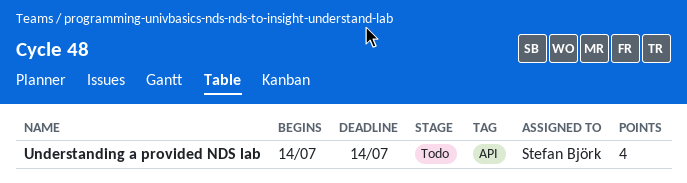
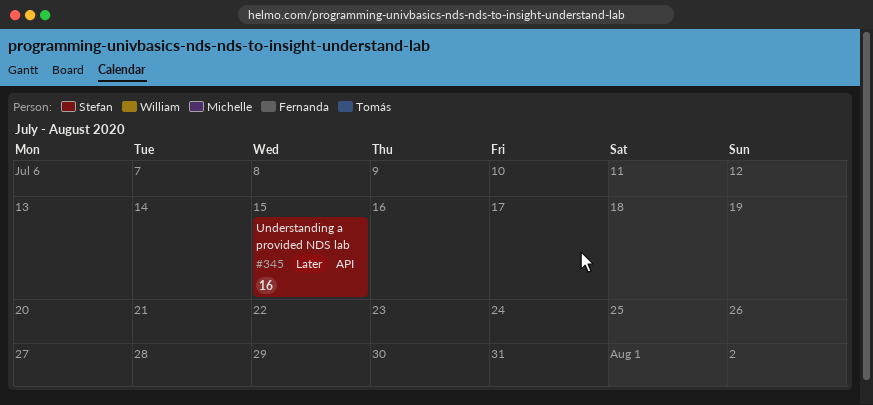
Understanding a provided NDS lab, estimate: 4 -> 16
Understanding a provided NDS lab, due: Jul 14 -> Jul 15

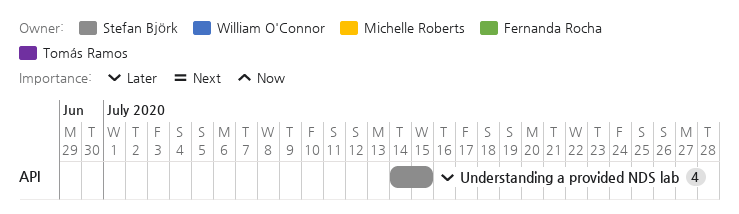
Understanding a provided NDS lab, estimate: 16 -> 4

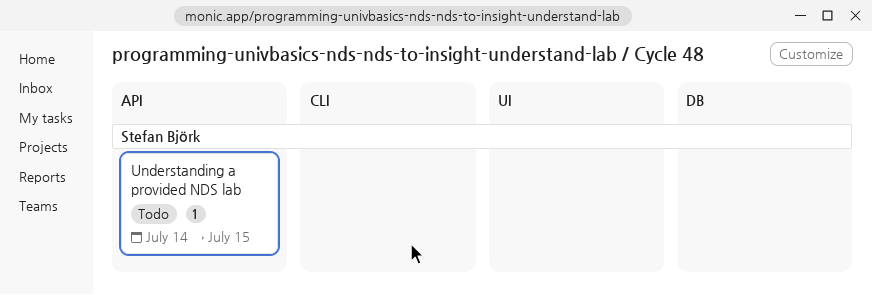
Understanding a provided NDS lab, estimate: 4 -> 1

